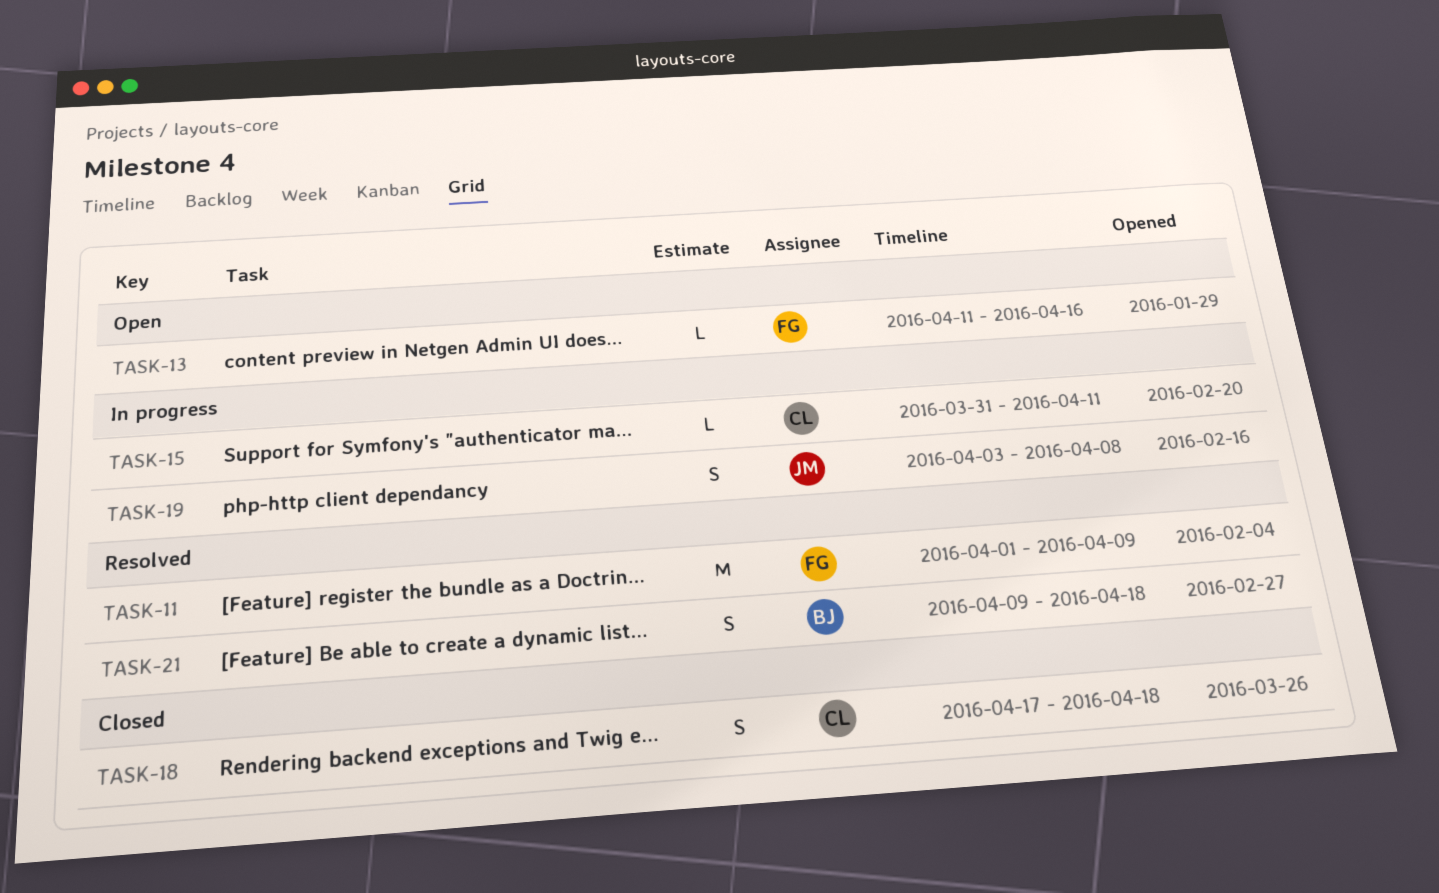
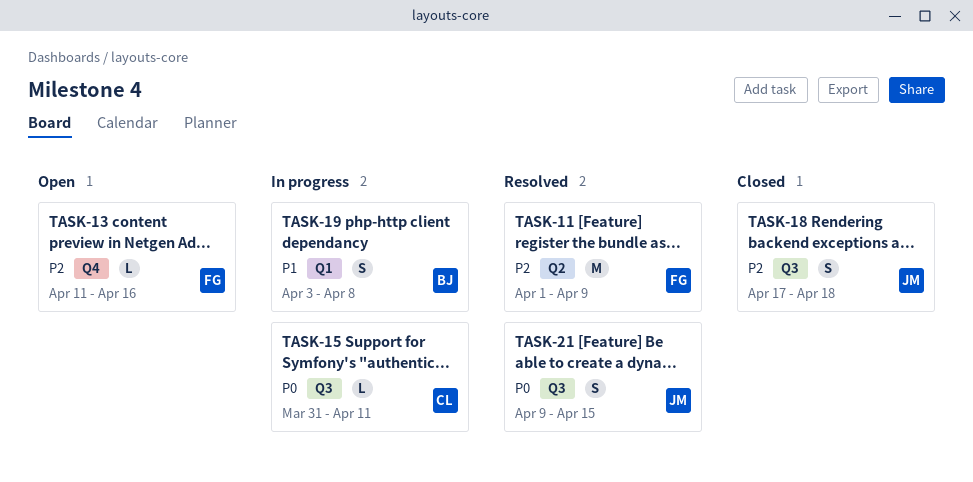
TASK-18, owner: CL -> JM
TASK-19, owner: JM -> BJ
TASK-21, owner: BJ -> JM
TASK-21, due: Apr 18 -> Apr 15

